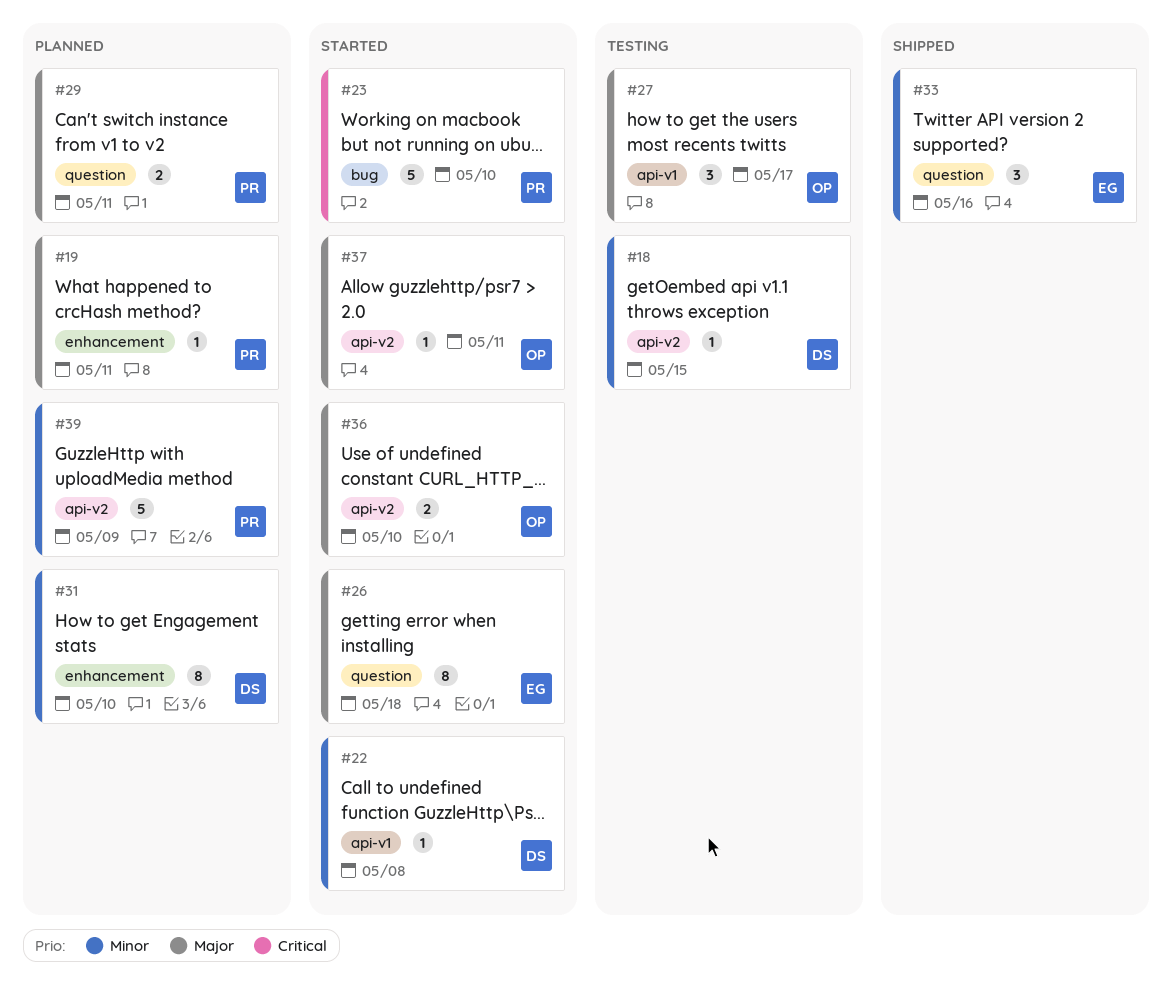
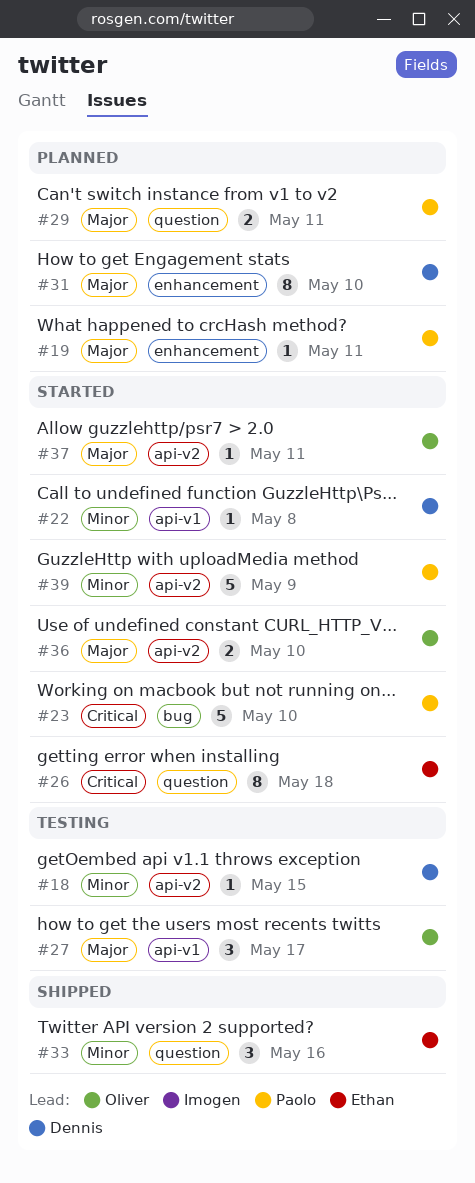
#26, priority: Major -> Critical
#31, priority: Minor -> Major
#39, status: Planned -> Started

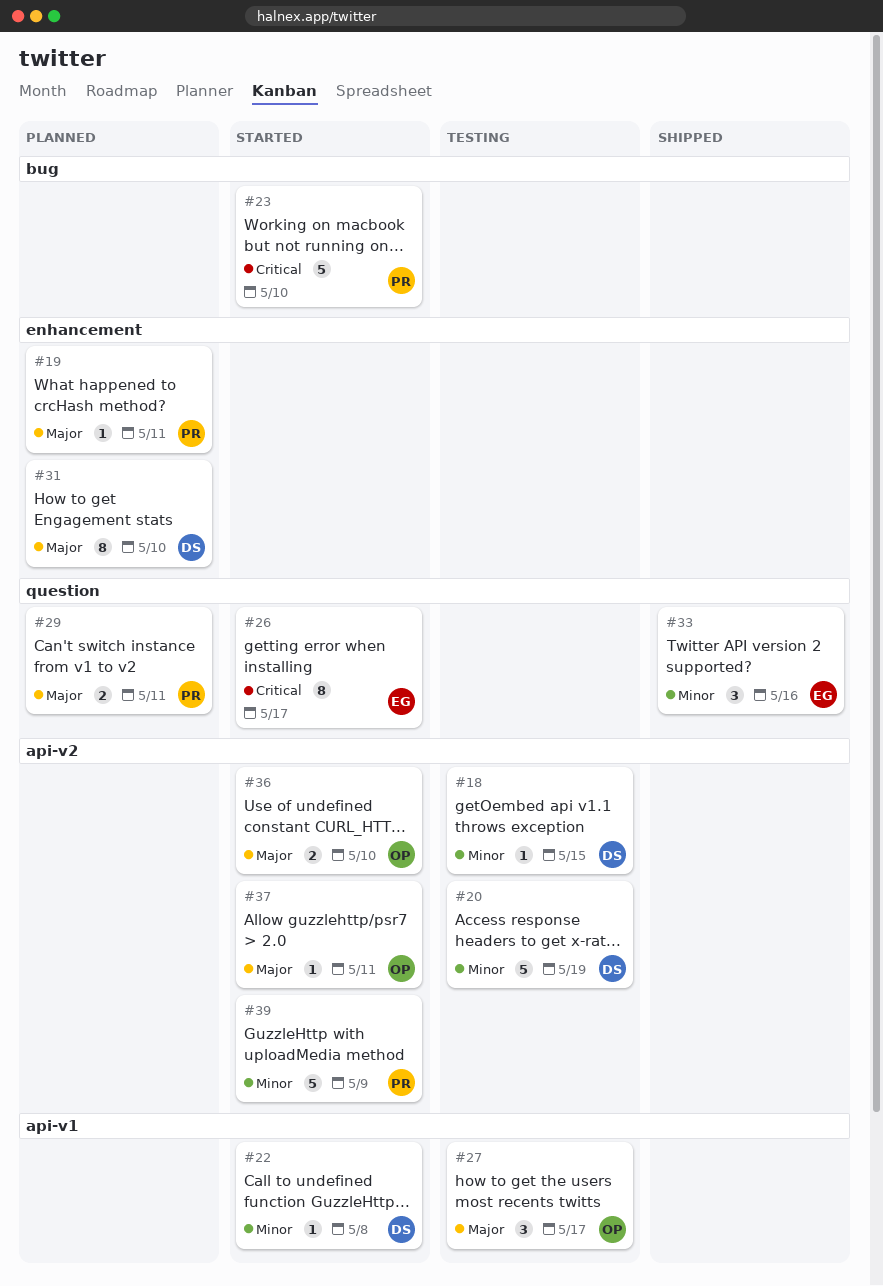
#20: none -> present
#26, due: May 18 -> May 17

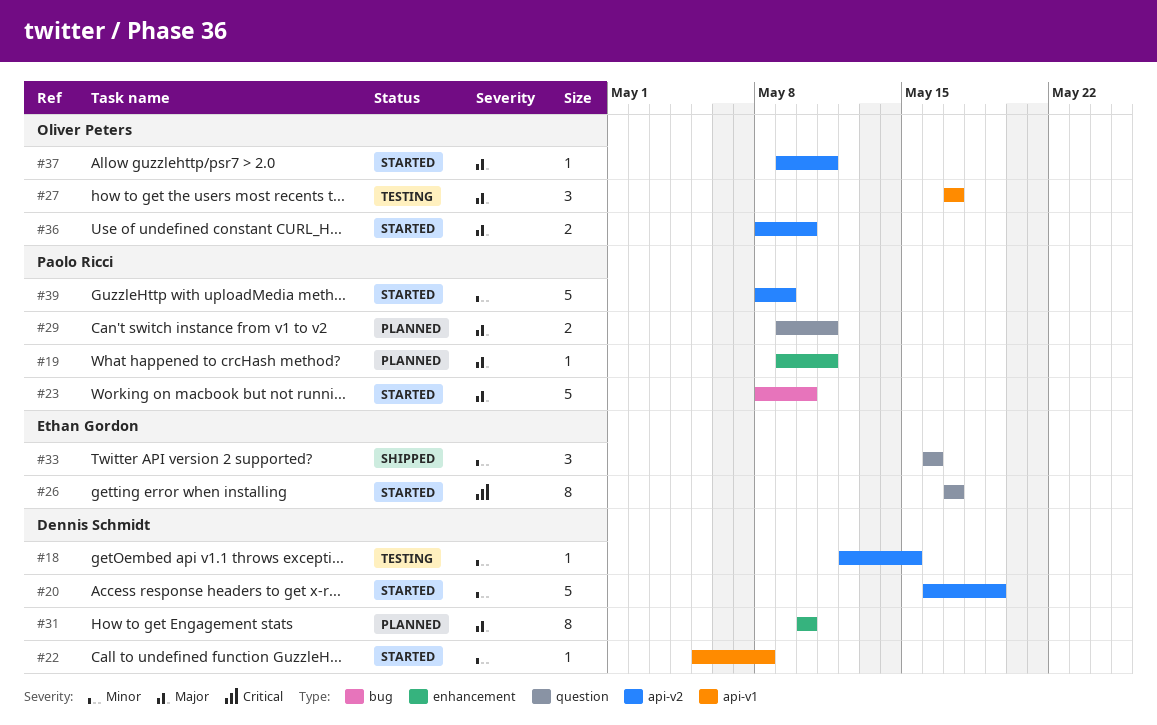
#20, status: Testing -> Started
#23, priority: Critical -> Major

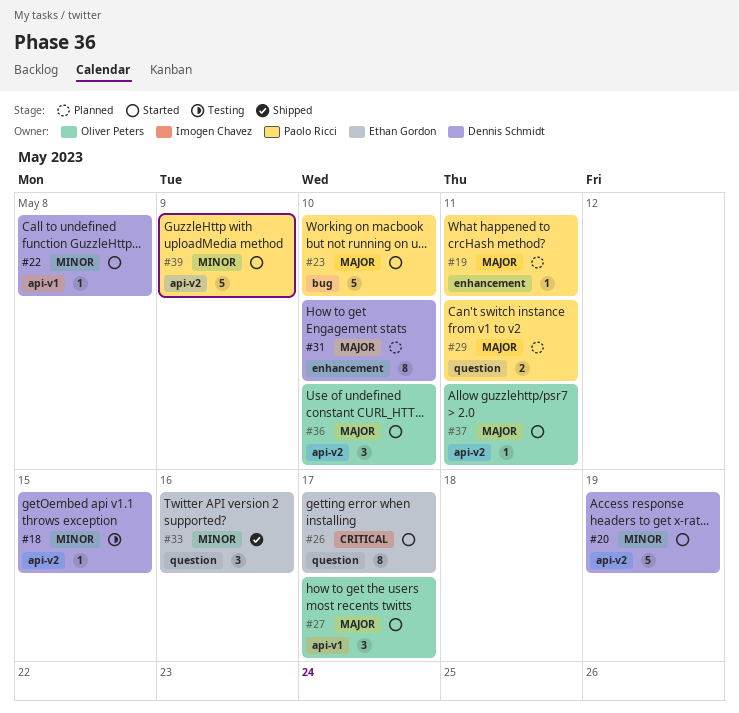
#27, status: Testing -> Started
#36, estimate: 2 -> 3

